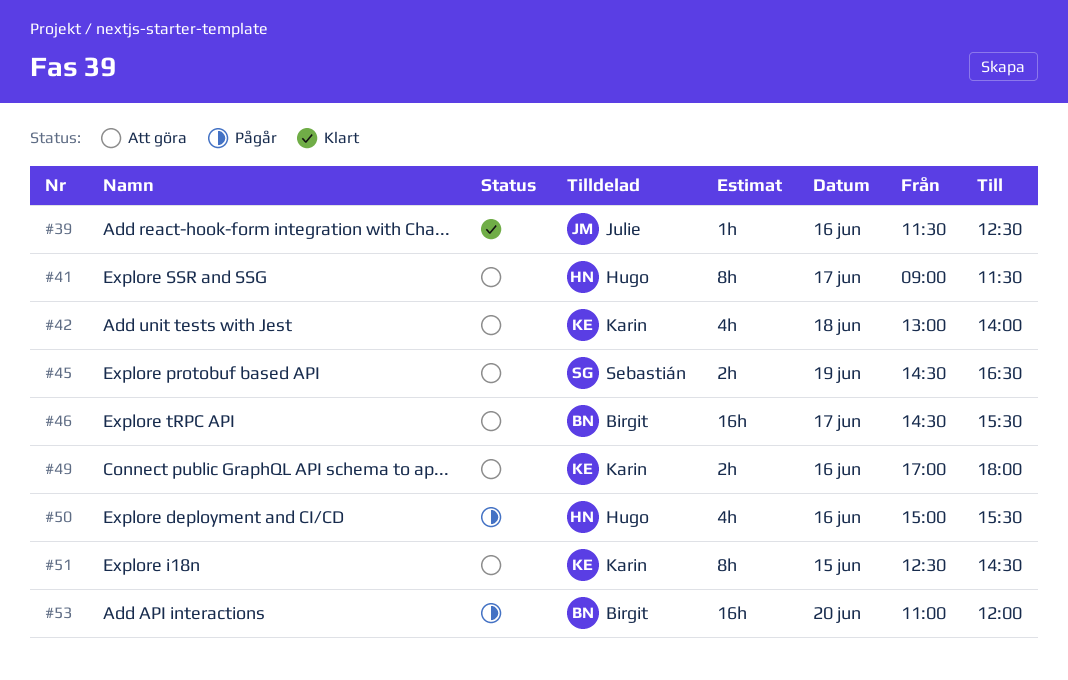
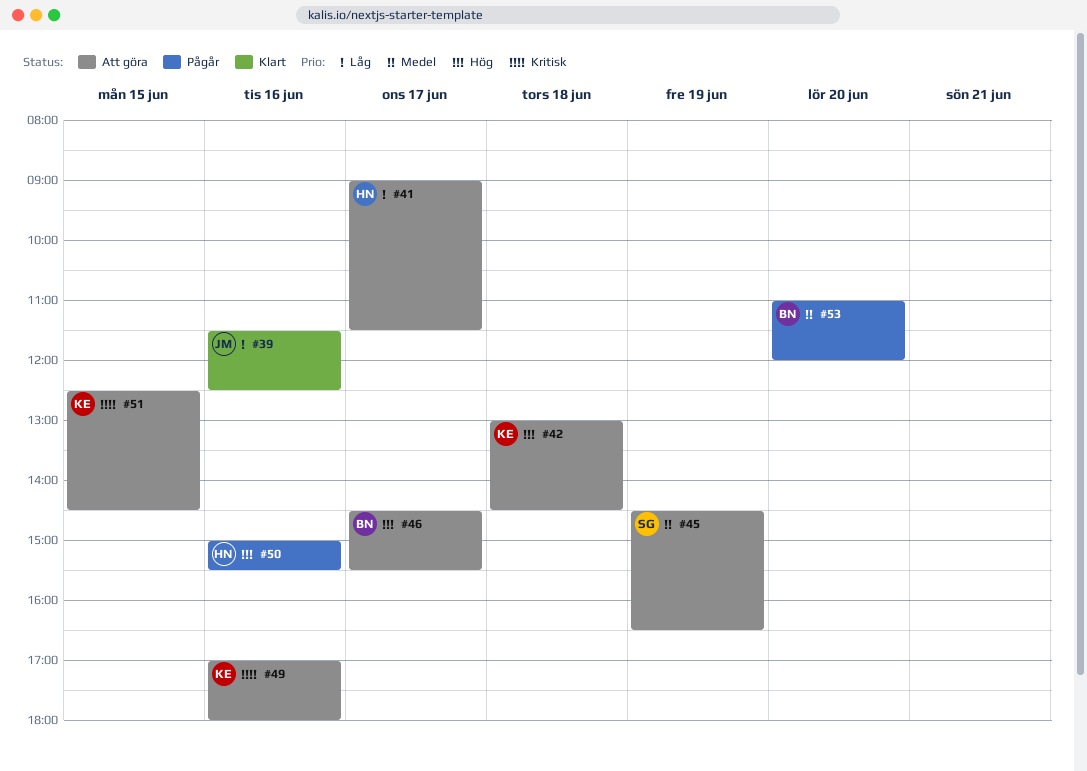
#42, ends: 14:00 -> 14:30

